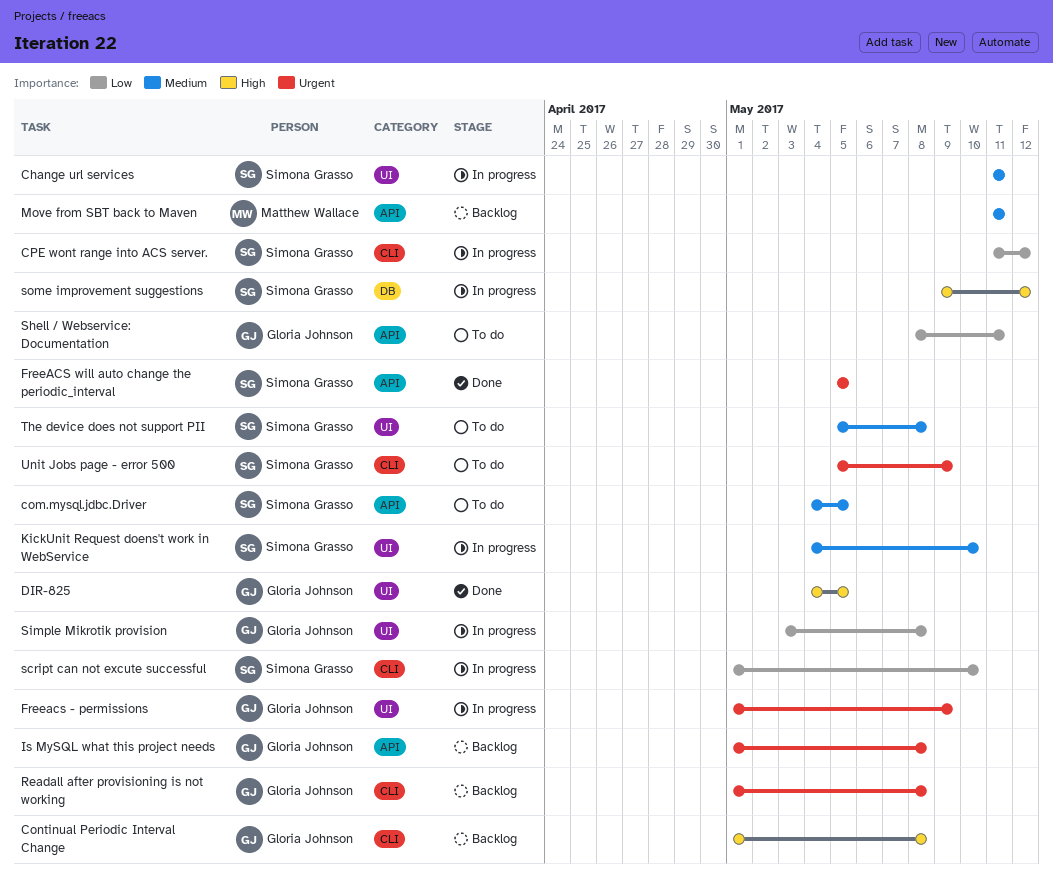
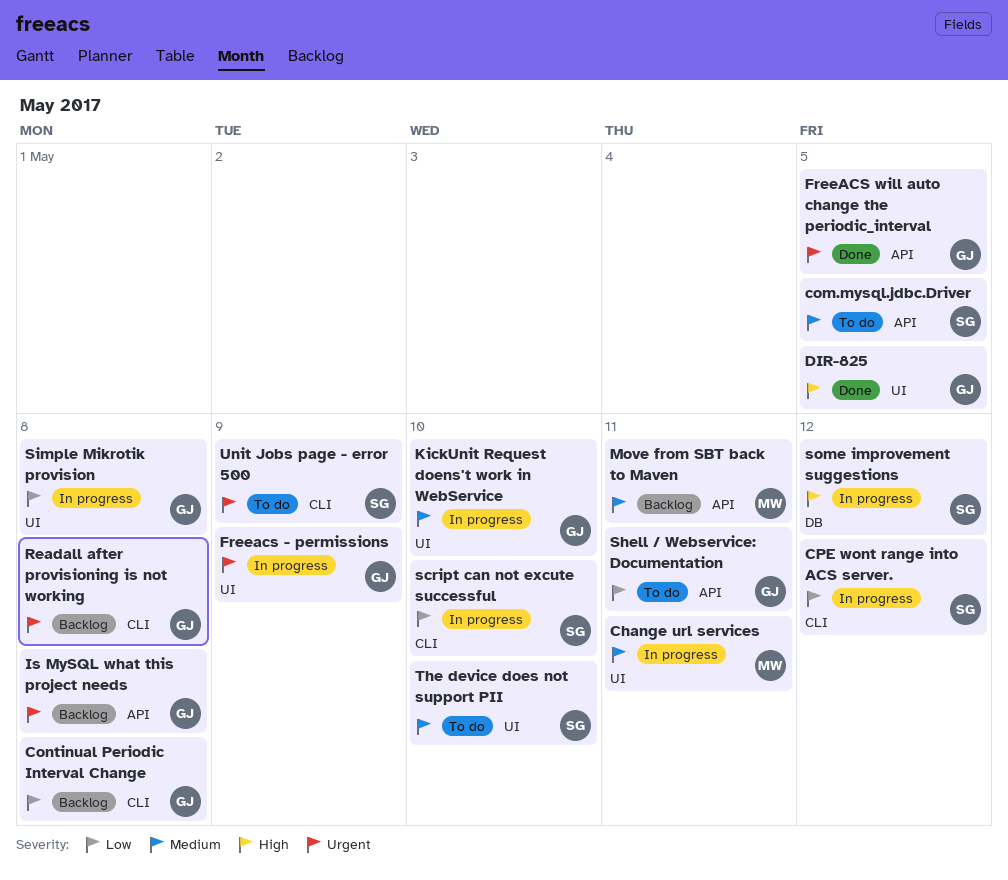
Change url services, owner: Simona Grasso -> Matthew Wallace
Continual Periodic Interval Change, priority: High -> Low
FreeACS will auto change the periodic_interval, owner: Simona Grasso -> Gloria Johnson
KickUnit Request doens't work in WebService, owner: Simona Grasso -> Gloria Johnson
The device does not support PII, due: May 8 -> May 10

